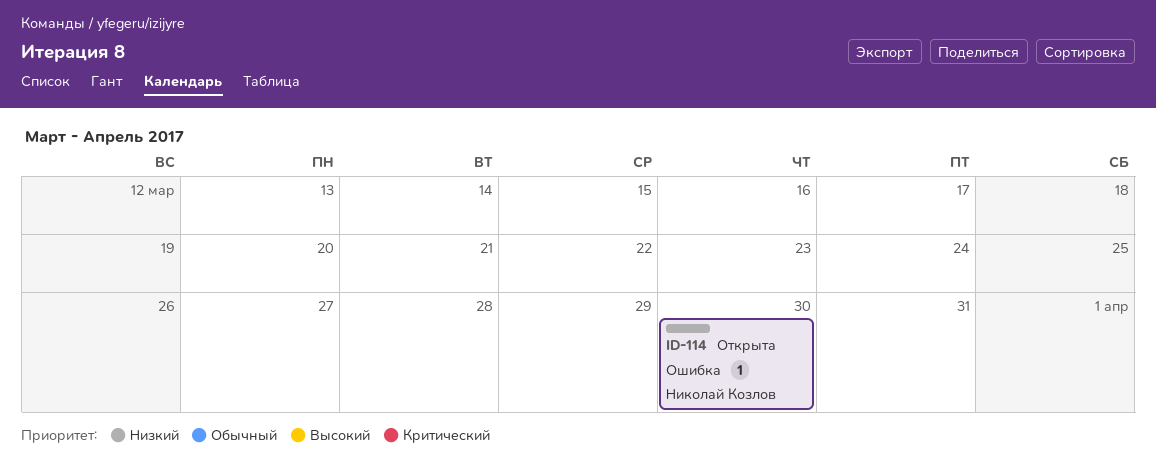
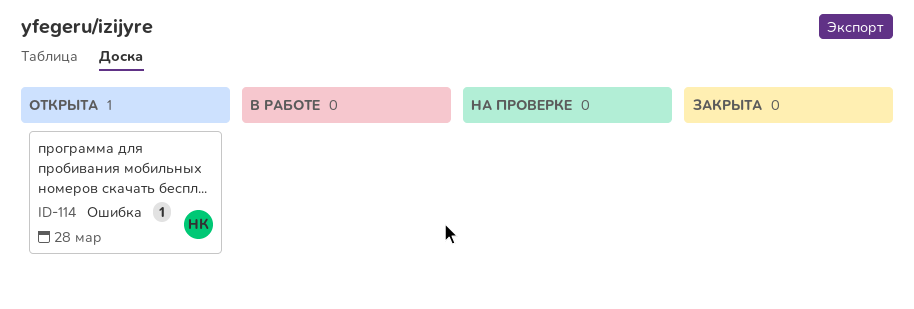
ID-114, due: Mar 30 -> Mar 28

